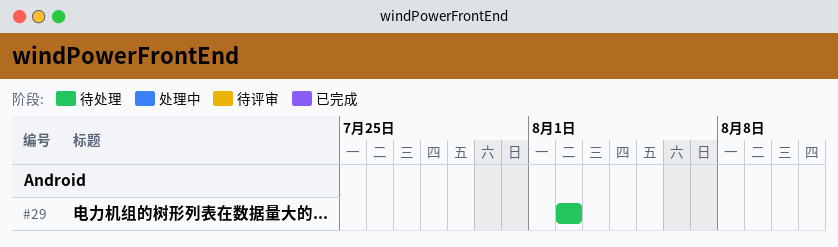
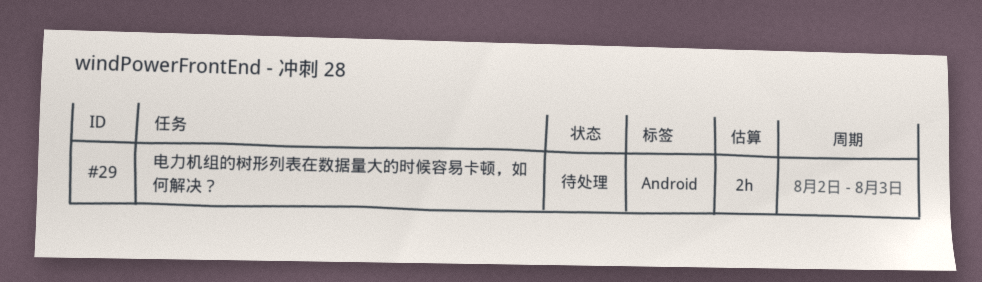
#29, due: Aug 2 -> Aug 3

